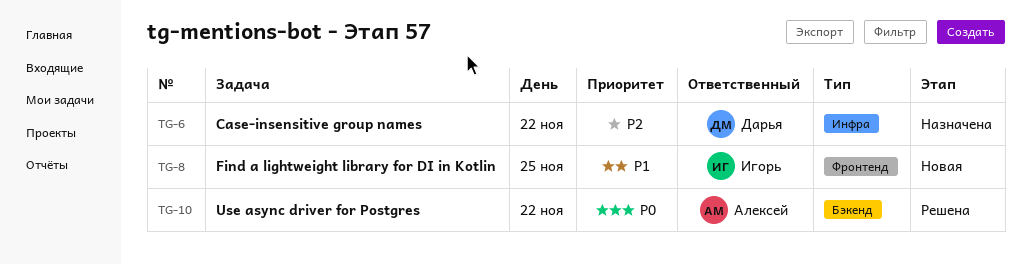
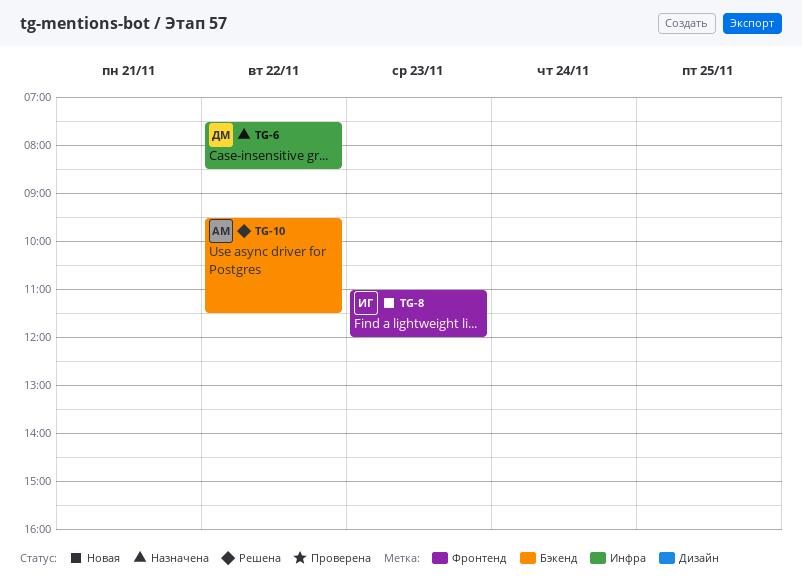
TG-8, day: Nov 25 -> Nov 23

